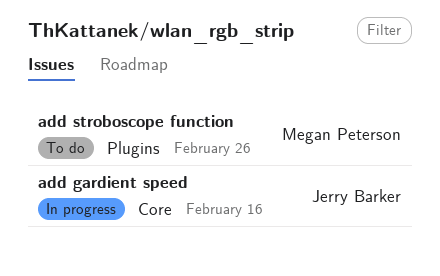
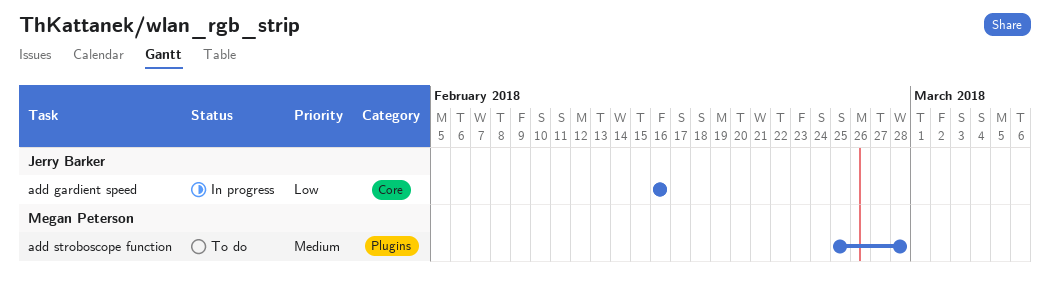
add stroboscope function, due: Feb 26 -> Feb 28

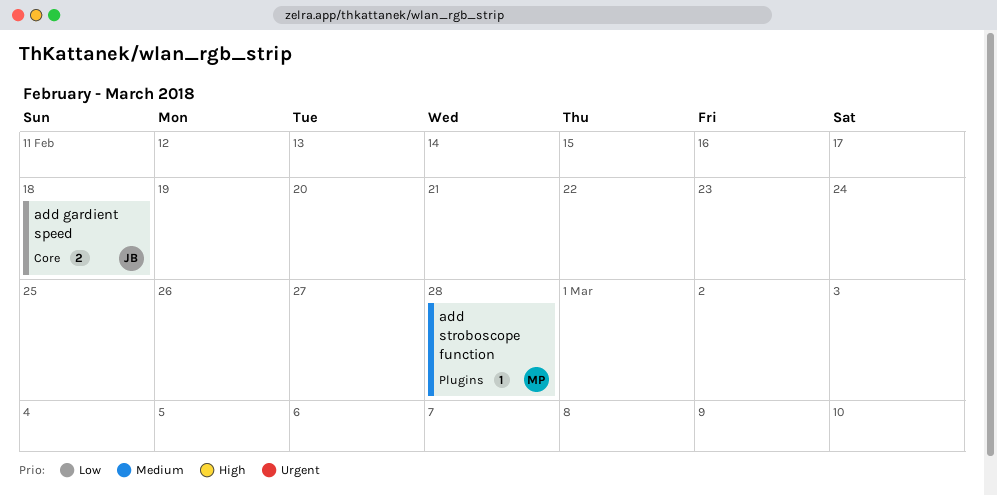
add gardient speed, due: Feb 16 -> Feb 18

